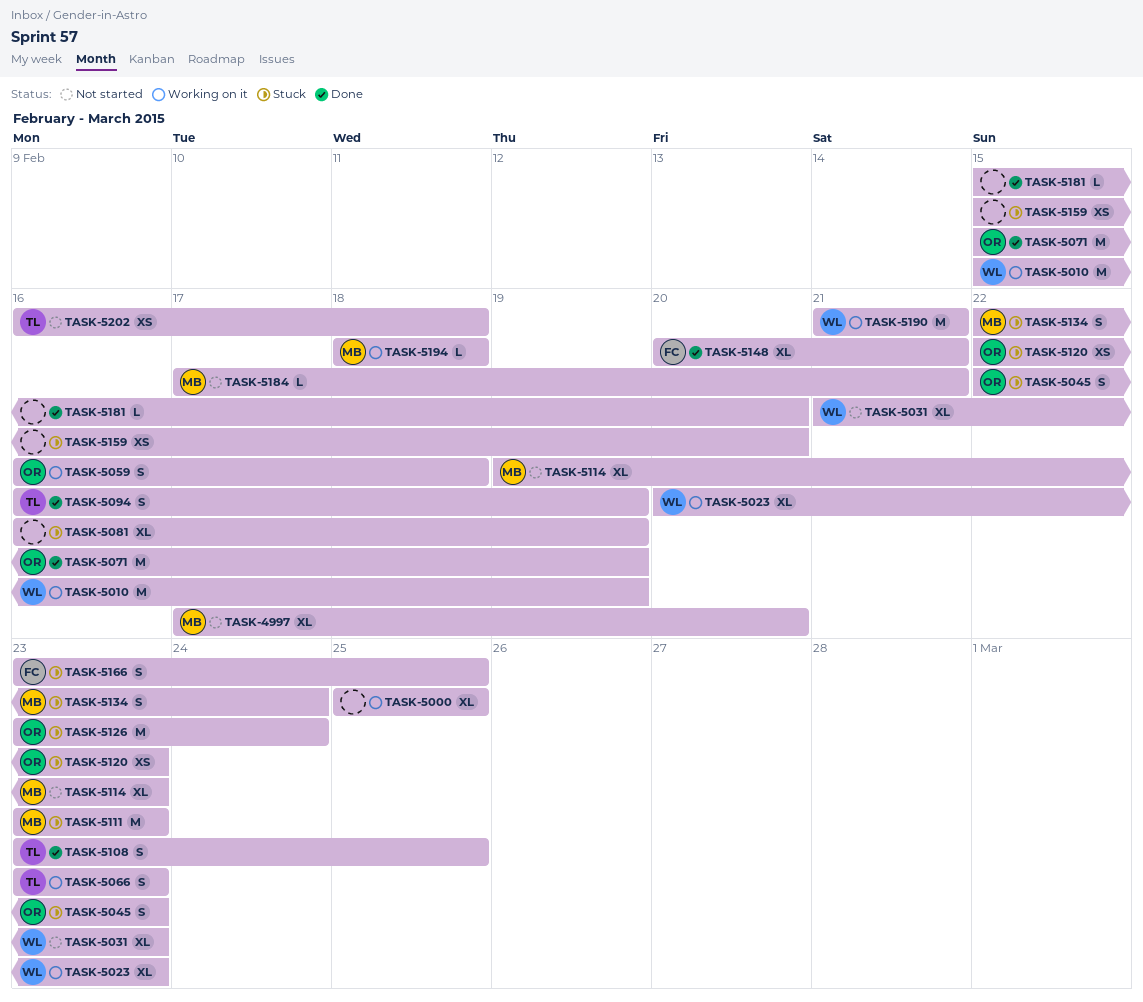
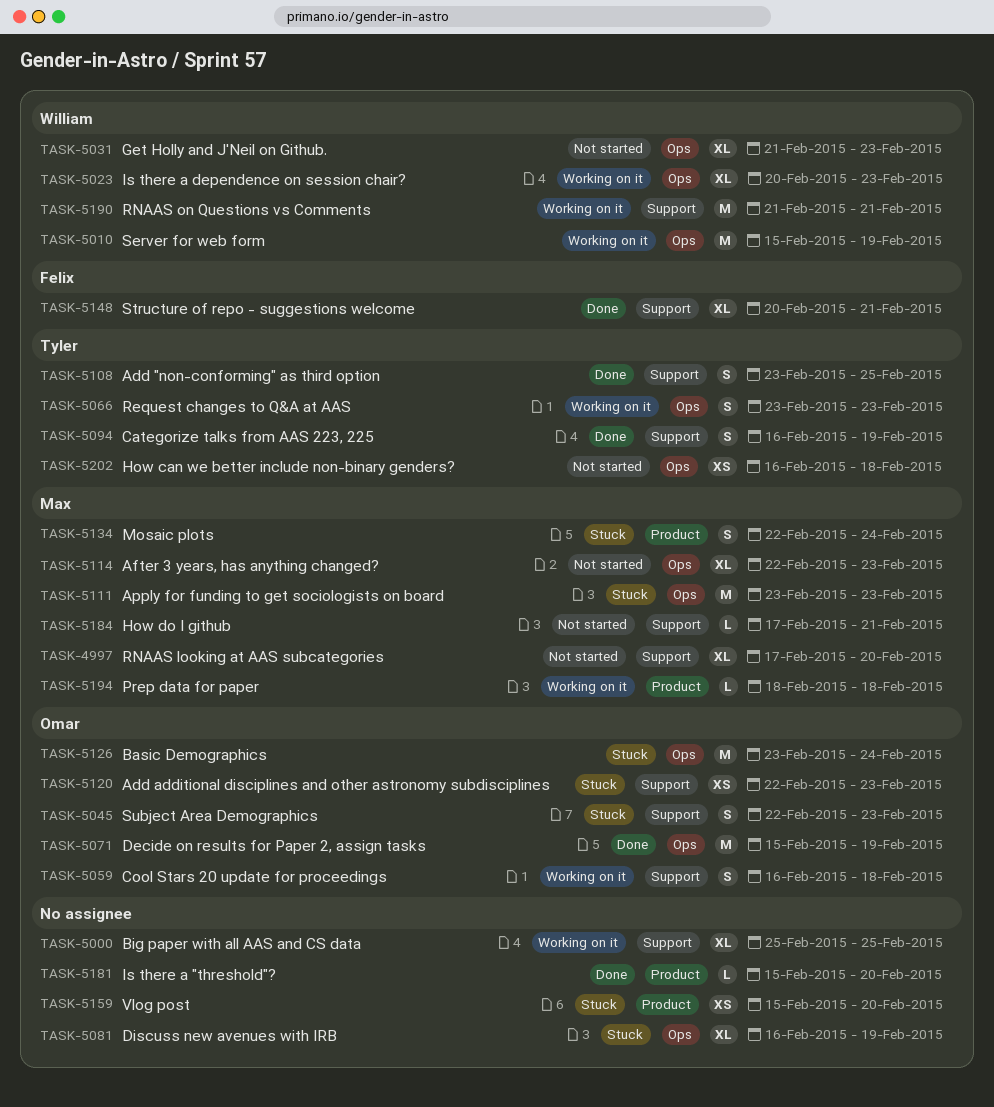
TASK-5114, start: Feb 19 -> Feb 22
TASK-5166: present -> none

